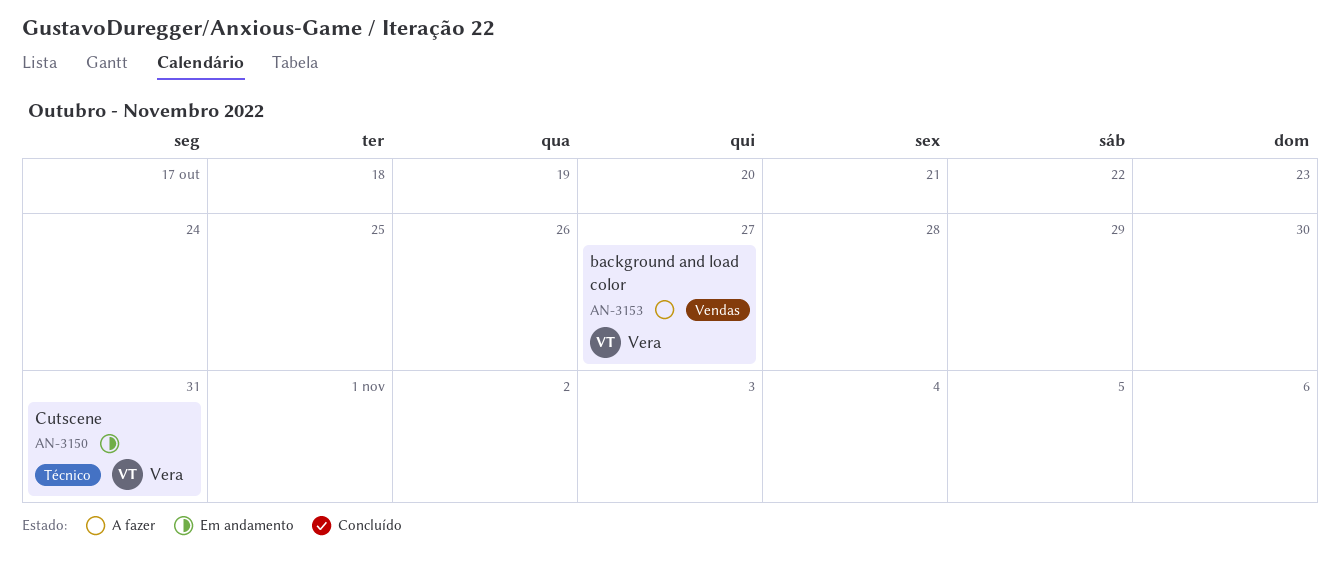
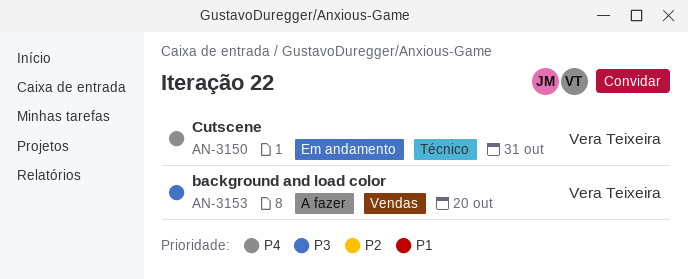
AN-3153, due: Oct 27 -> Oct 20

